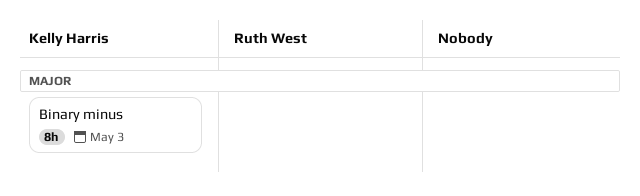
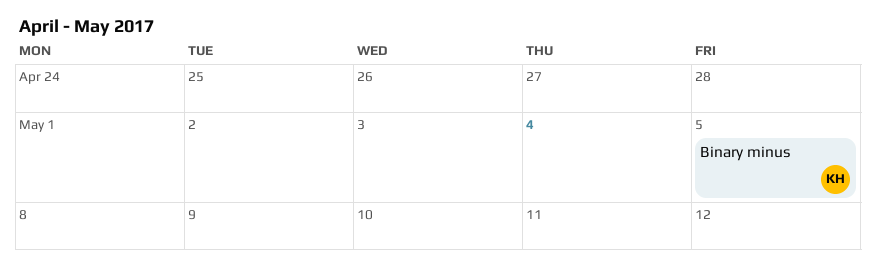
Binary minus, due: May 3 -> May 5

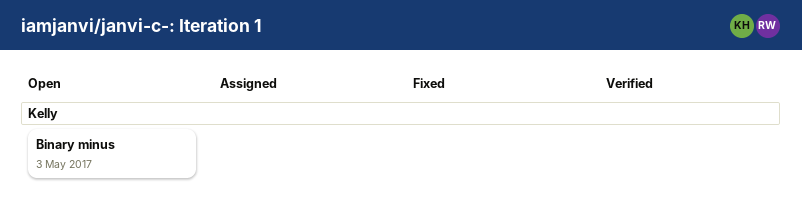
Binary minus, due: May 5 -> May 3

